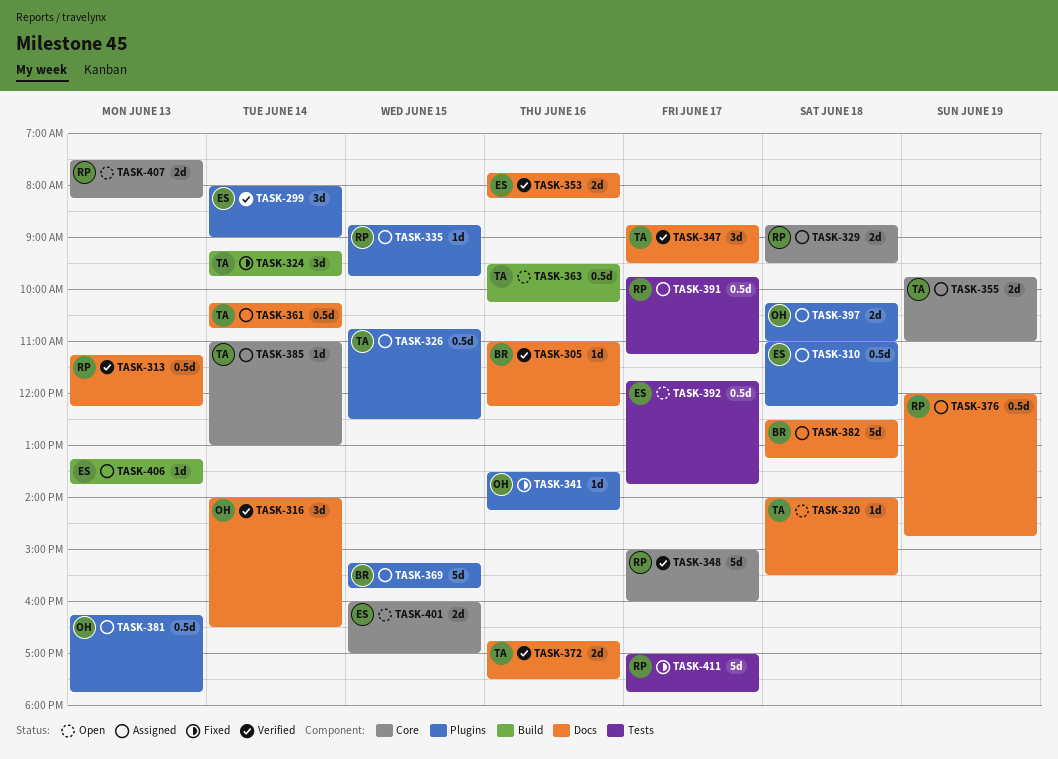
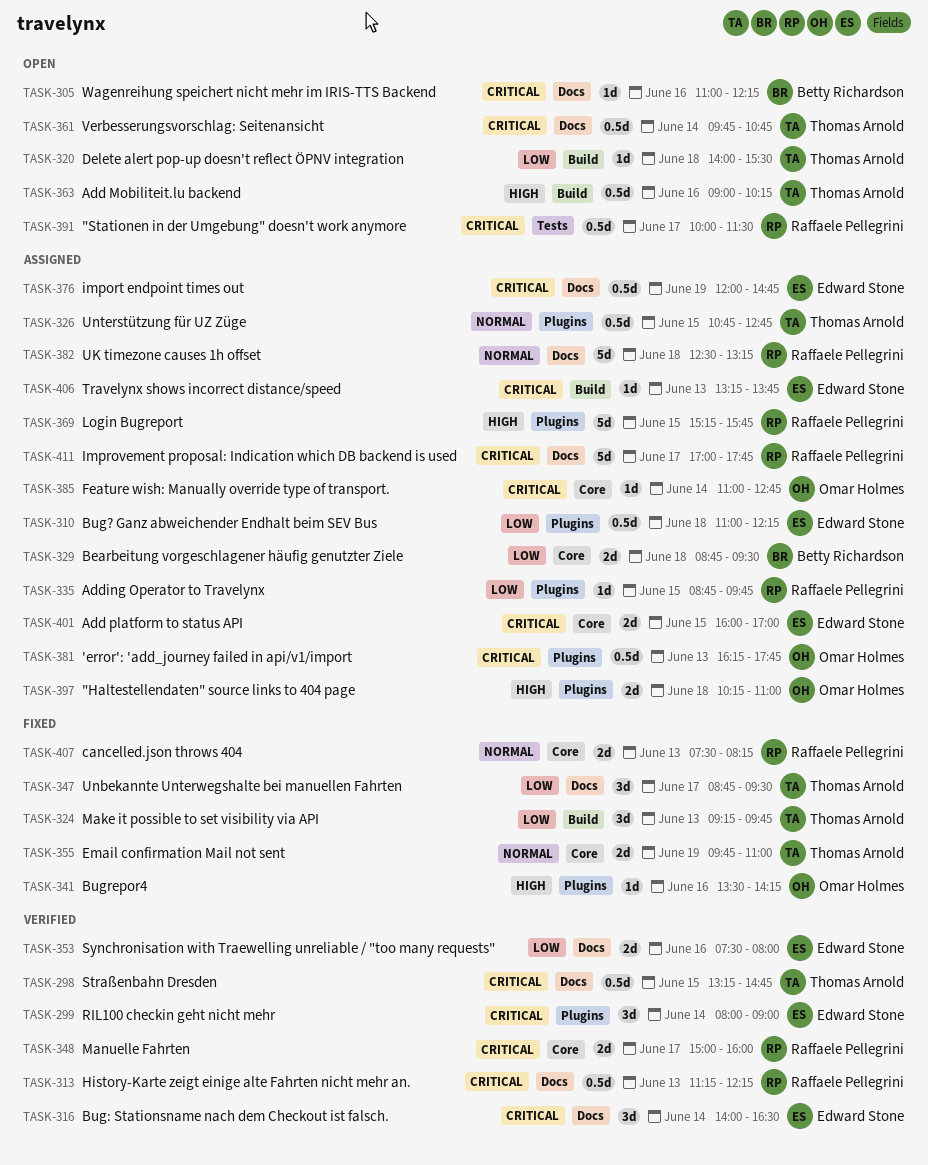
TASK-298: none -> present
TASK-305, status: Verified -> Open
TASK-316, owner: Omar Holmes -> Edward Stone
TASK-320, label: Docs -> Build
TASK-324, day: Jun 14 -> Jun 13
TASK-326, ends: 12:30 -> 12:45
TASK-329, owner: Raffaele Pellegrini -> Betty Richardson
TASK-347, status: Verified -> Fixed
TASK-348, estimate: 5d -> 2d
TASK-353, begins: 07:45 -> 07:30
TASK-353, ends: 08:15 -> 08:00
TASK-355, status: Assigned -> Fixed
TASK-361, status: Assigned -> Open
TASK-361, begins: 10:15 -> 09:45
TASK-363, begins: 09:30 -> 09:00
TASK-369, owner: Betty Richardson -> Raffaele Pellegrini
TASK-372: present -> none
TASK-376, owner: Raffaele Pellegrini -> Edward Stone
TASK-382, owner: Betty Richardson -> Raffaele Pellegrini
TASK-385, owner: Thomas Arnold -> Omar Holmes
TASK-385, ends: 13:00 -> 12:45
TASK-391, status: Assigned -> Open
TASK-391, begins: 09:45 -> 10:00
TASK-391, ends: 11:15 -> 11:30
TASK-392: present -> none
TASK-401, status: Open -> Assigned
TASK-407, status: Open -> Fixed
TASK-411, status: Fixed -> Assigned
TASK-411, label: Tests -> Docs

